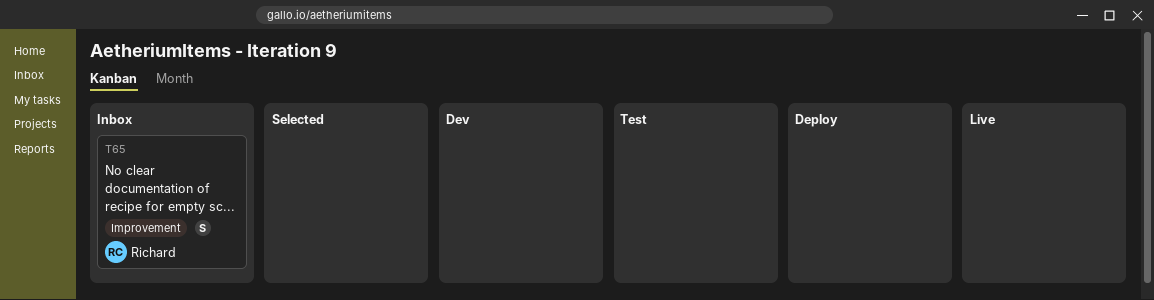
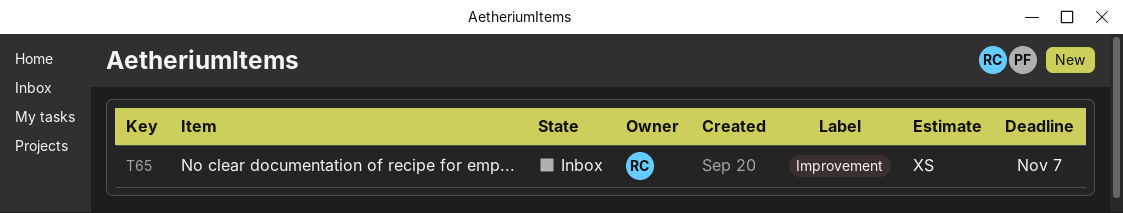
T65, estimate: S -> XS

